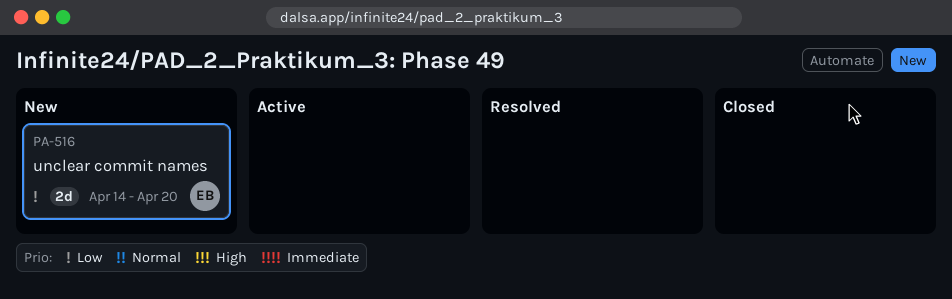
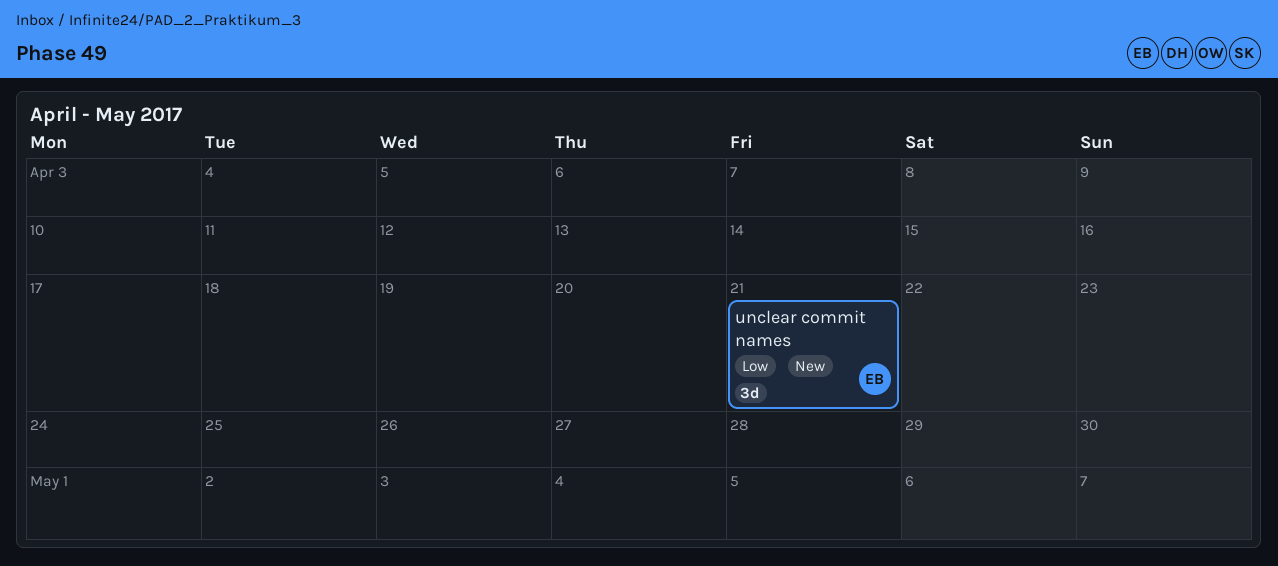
unclear commit names, estimate: 2d -> 3d
unclear commit names, due: Apr 20 -> Apr 21

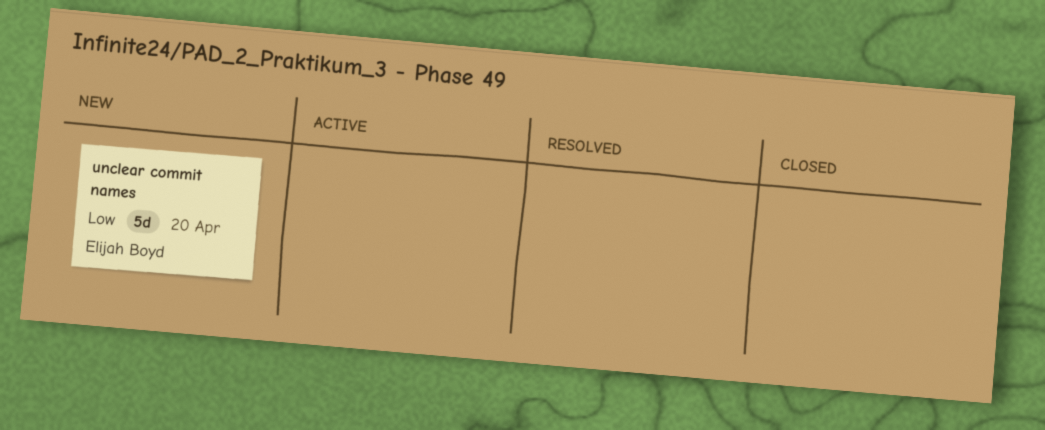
unclear commit names, estimate: 3d -> 5d
unclear commit names, due: Apr 21 -> Apr 20

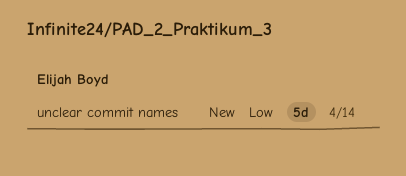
unclear commit names, due: Apr 20 -> Apr 14

